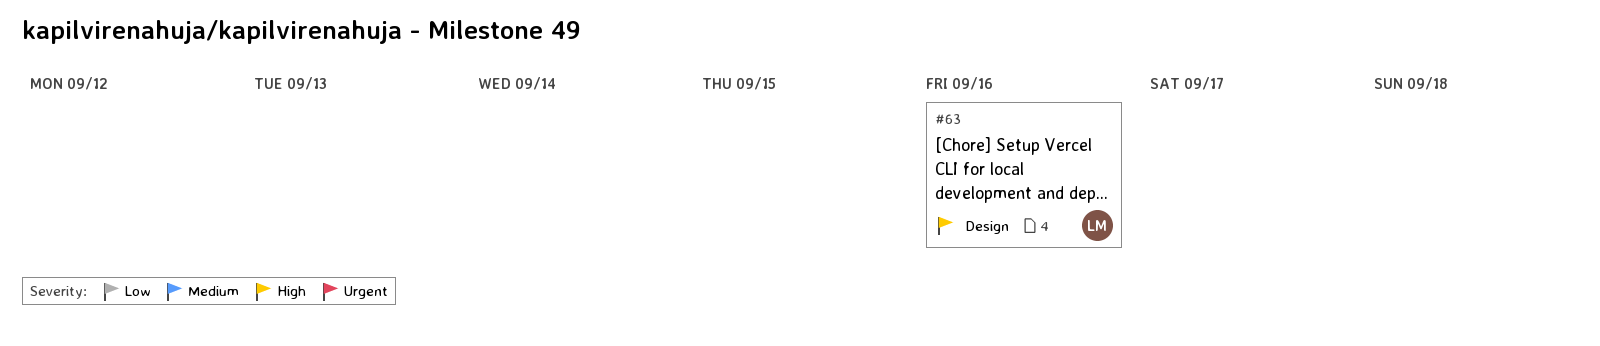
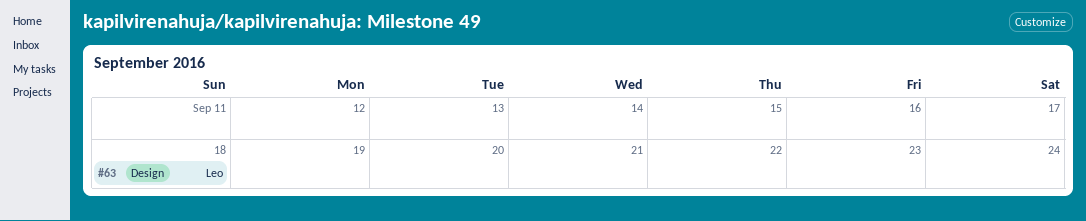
#63, due: Sep 16 -> Sep 18

